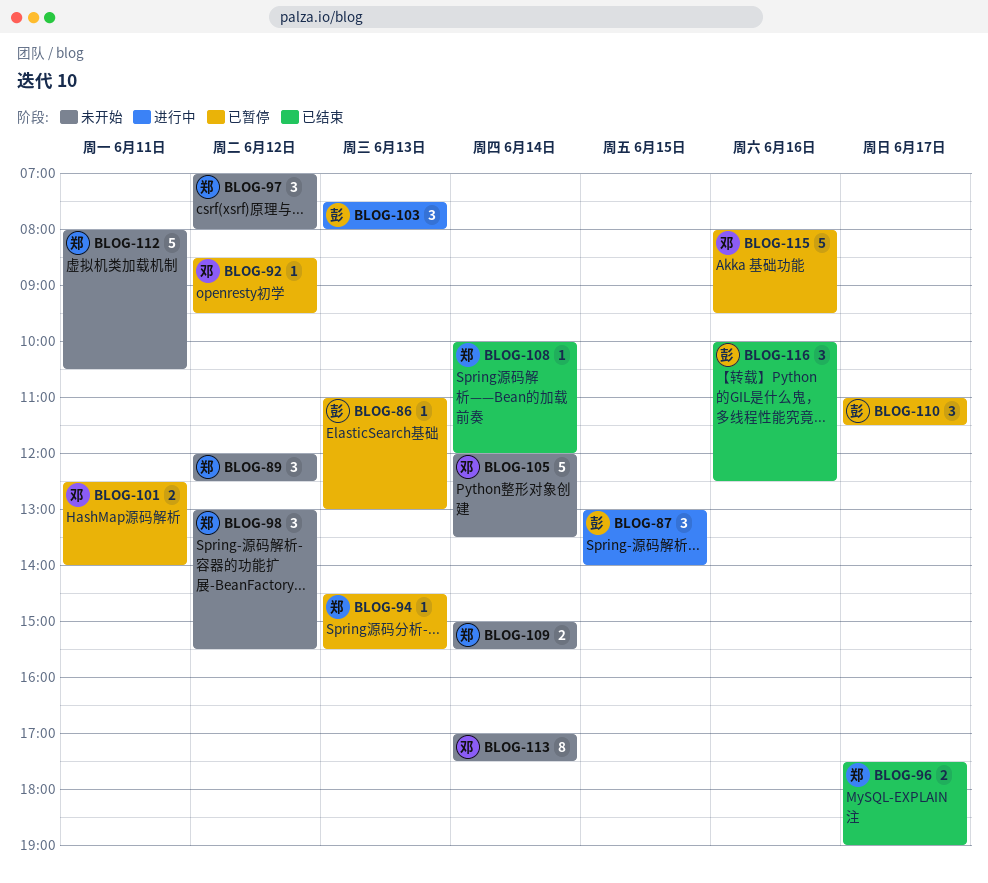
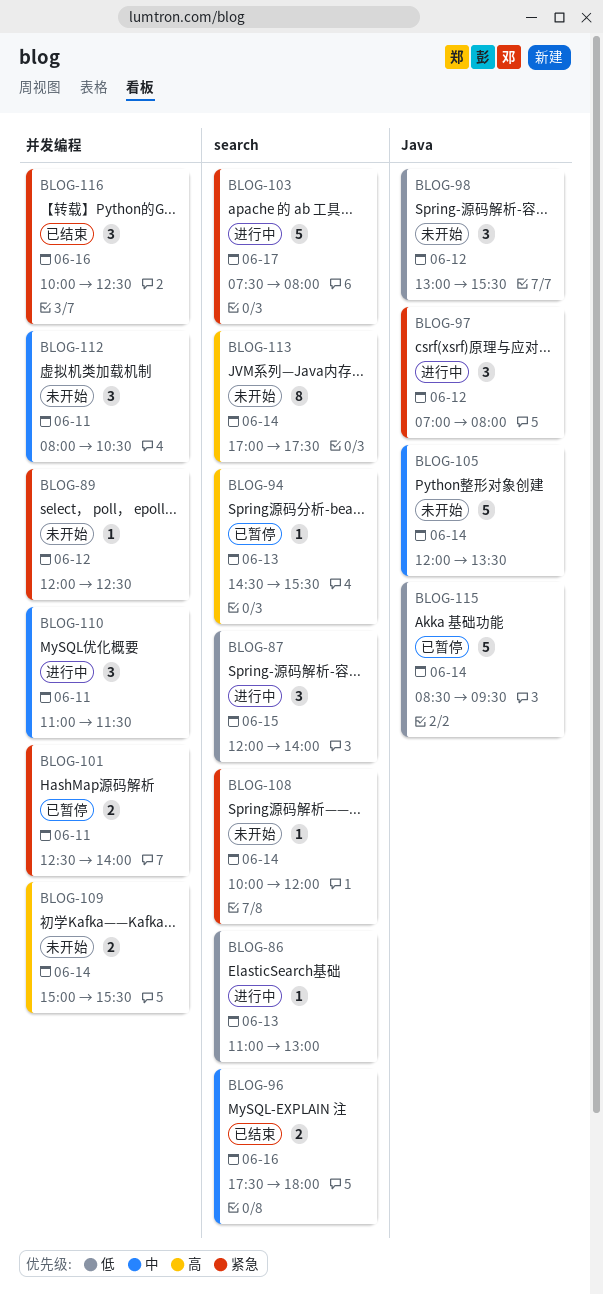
BLOG-86, status: 已暂停 -> 进行中
BLOG-87, begins: 13:00 -> 12:00
BLOG-89, estimate: 3 -> 1
BLOG-92: present -> none
BLOG-96, day: Jun 17 -> Jun 16
BLOG-96, ends: 19:00 -> 18:00
BLOG-97, status: 未开始 -> 进行中
BLOG-103, estimate: 3 -> 5
BLOG-103, day: Jun 13 -> Jun 17
BLOG-108, status: 已结束 -> 未开始
BLOG-110, status: 已暂停 -> 进行中
BLOG-110, day: Jun 17 -> Jun 11
BLOG-112, estimate: 5 -> 3
BLOG-115, day: Jun 16 -> Jun 14
BLOG-115, begins: 08:00 -> 08:30

